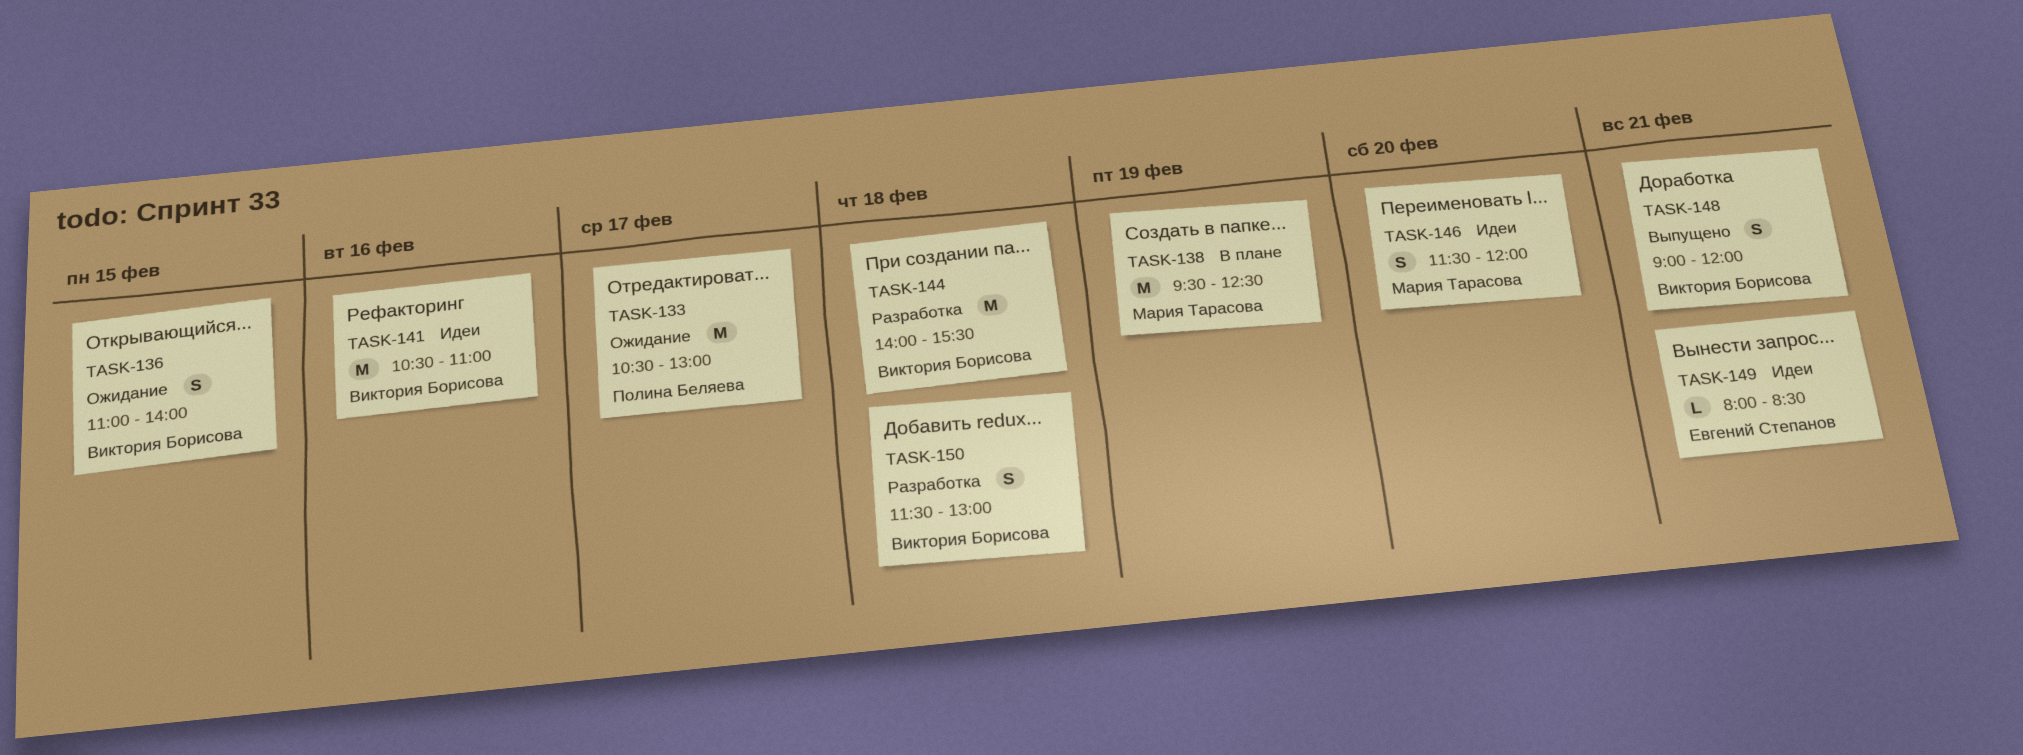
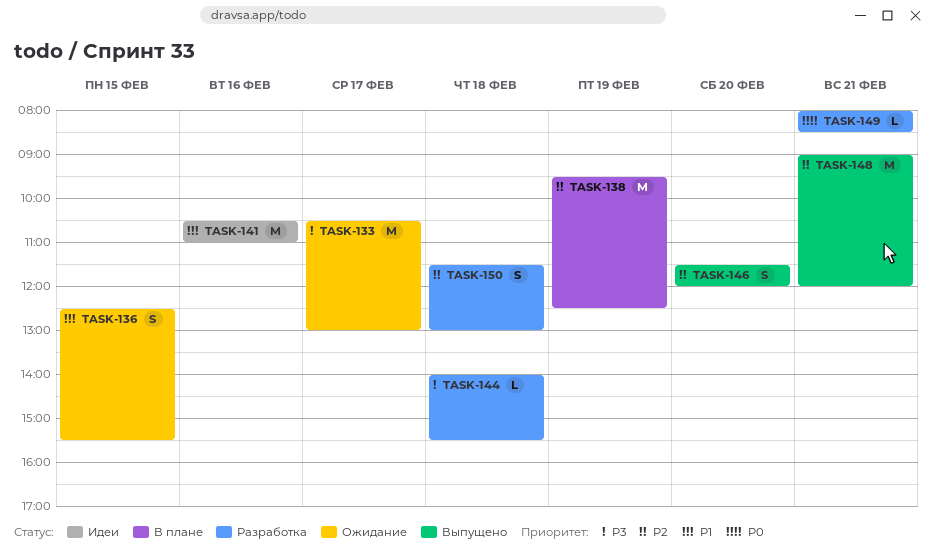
TASK-136, begins: 11:00 -> 12:30
TASK-136, ends: 14:00 -> 15:30
TASK-144, estimate: M -> L
TASK-146, status: Идеи -> Выпущено
TASK-148, estimate: S -> M
TASK-149, status: Идеи -> Разработка

